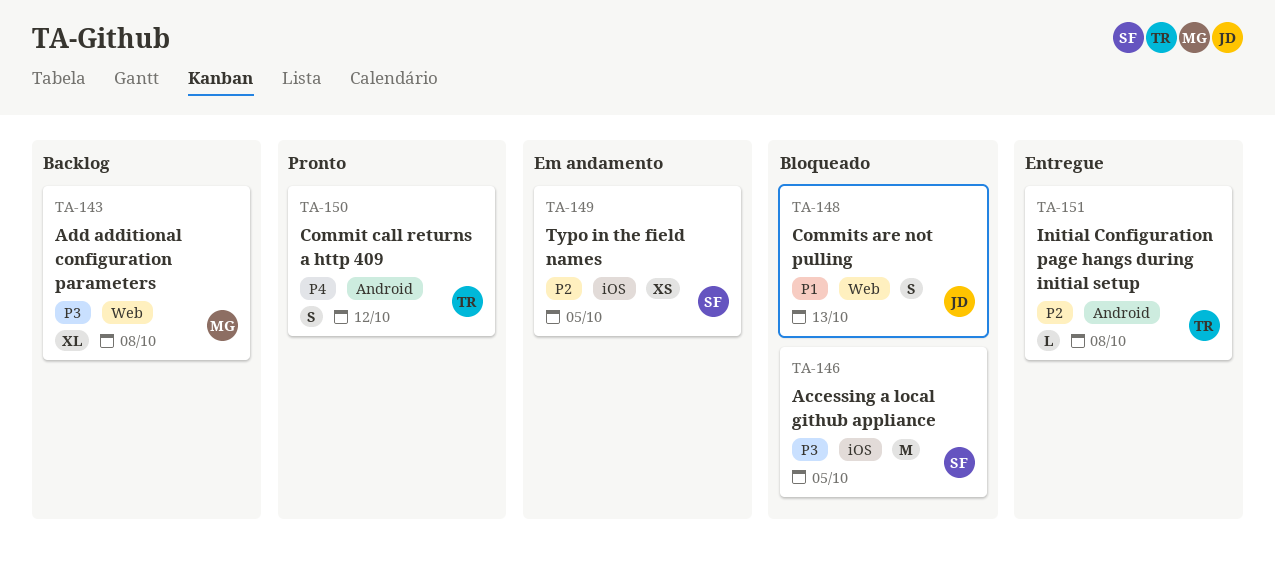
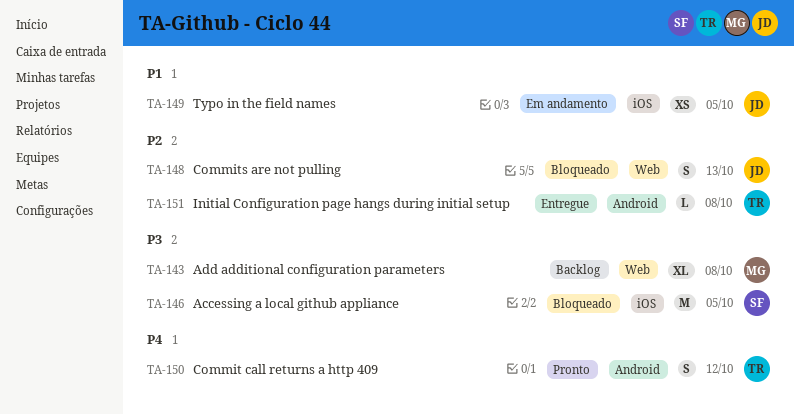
TA-148, priority: P1 -> P2
TA-149, owner: SF -> JD
TA-149, priority: P2 -> P1

